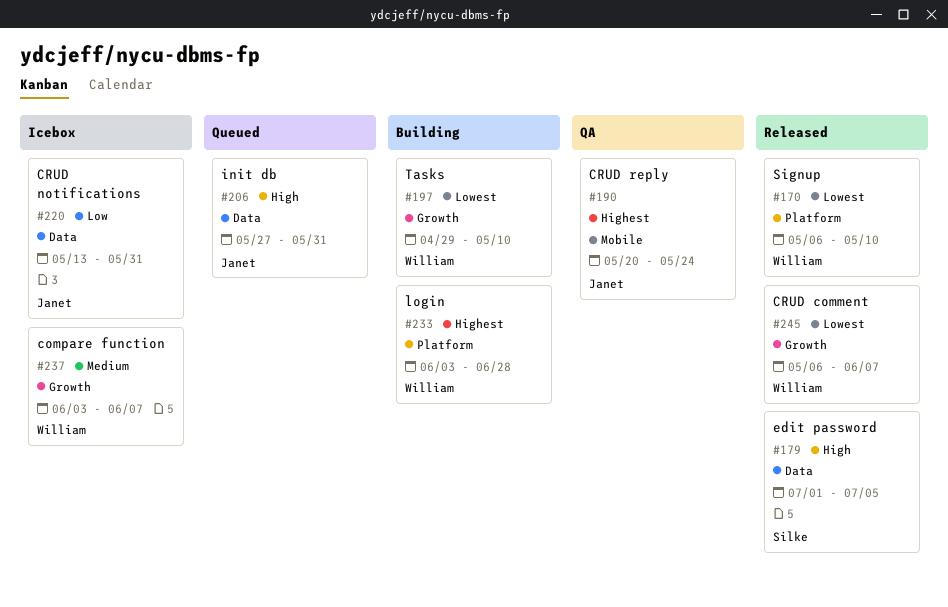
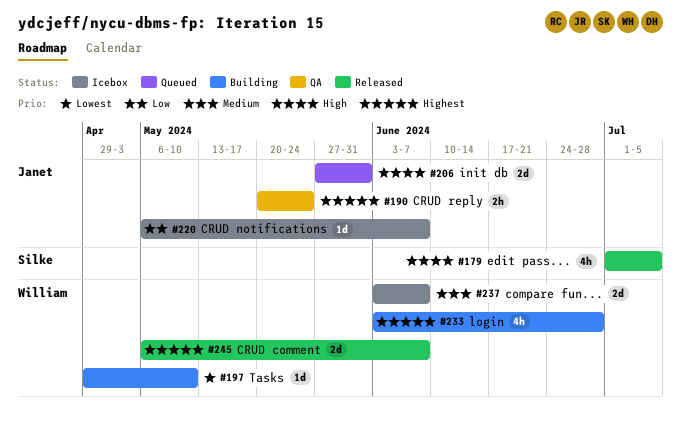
#170: present -> none
#220, start: May 13 -> May 6
#220, due: May 31 -> Jun 7
#245, priority: Lowest -> Highest

